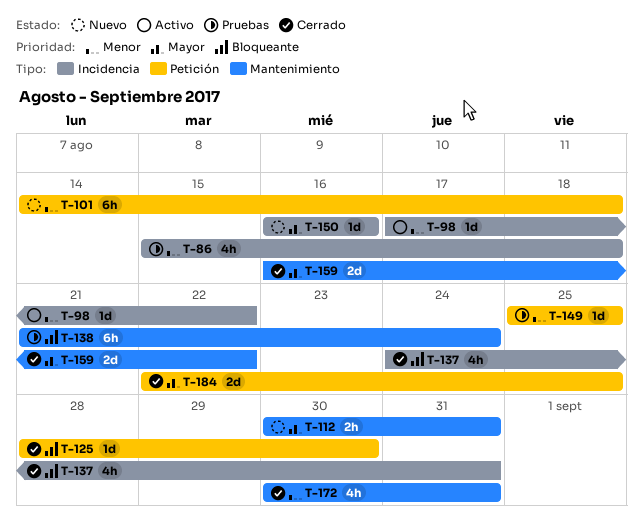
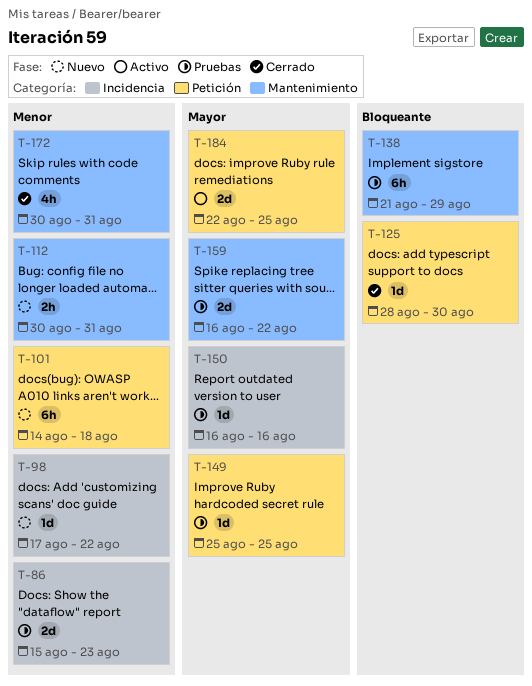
T-86, estimate: 4h -> 2d
T-86, due: Aug 18 -> Aug 23
T-98, status: Activo -> Nuevo
T-112, priority: Mayor -> Menor
T-137: present -> none
T-138, due: Aug 24 -> Aug 29
T-149, priority: Menor -> Mayor
T-150, status: Nuevo -> Pruebas
T-159, status: Cerrado -> Pruebas
T-184, status: Cerrado -> Activo

